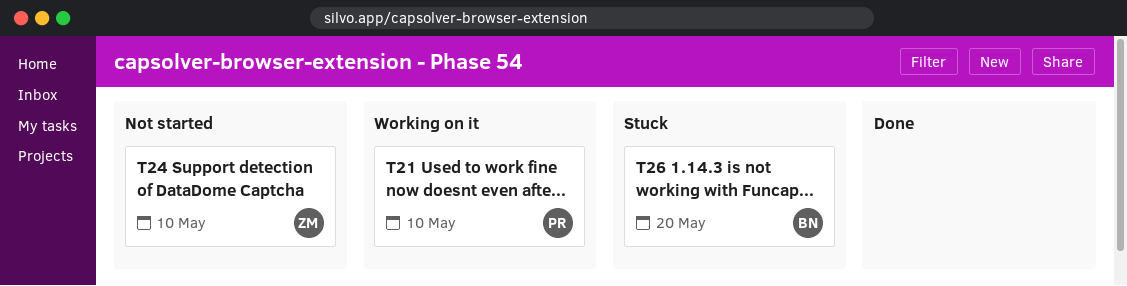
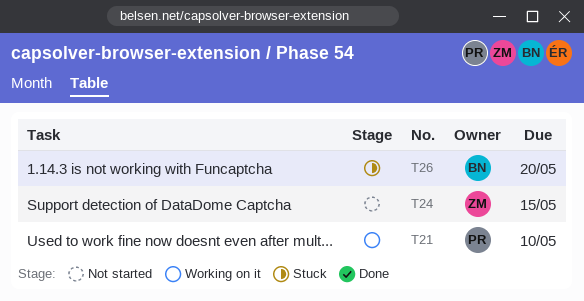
T24, due: May 10 -> May 15

